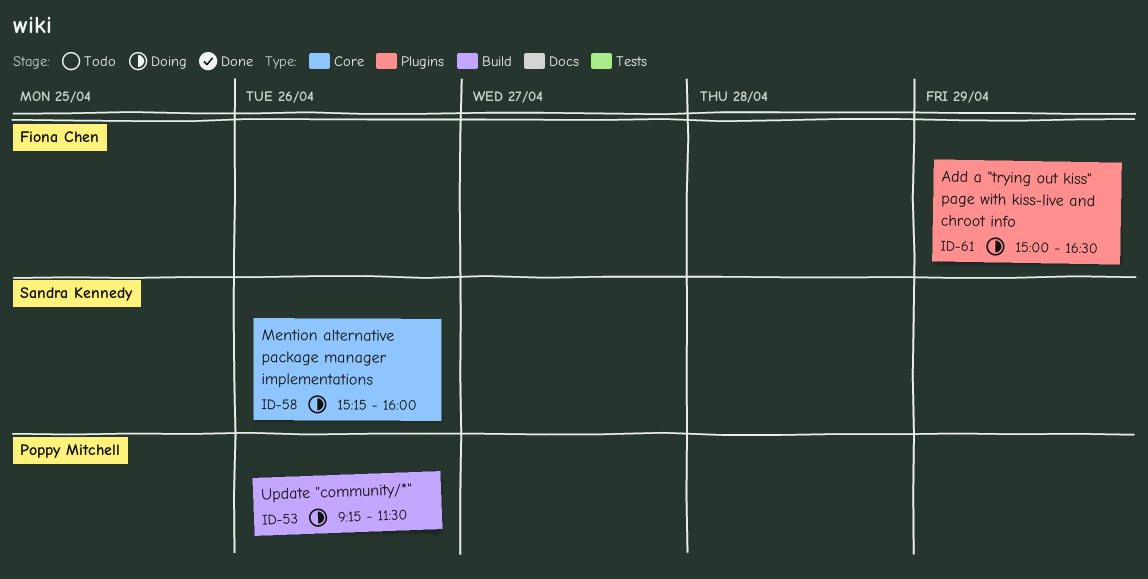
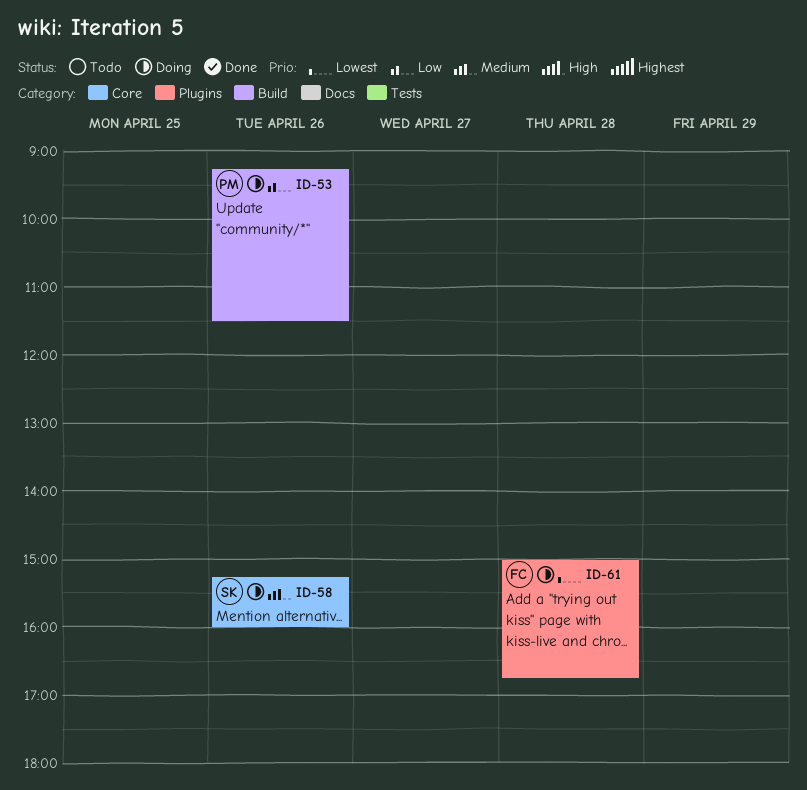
ID-61, day: Apr 29 -> Apr 28
ID-61, ends: 16:30 -> 16:45

